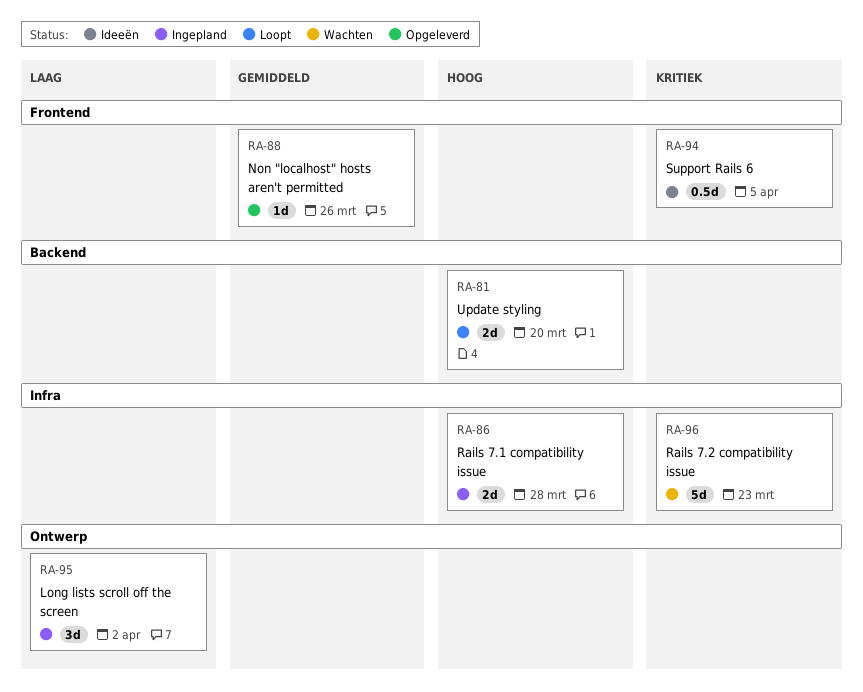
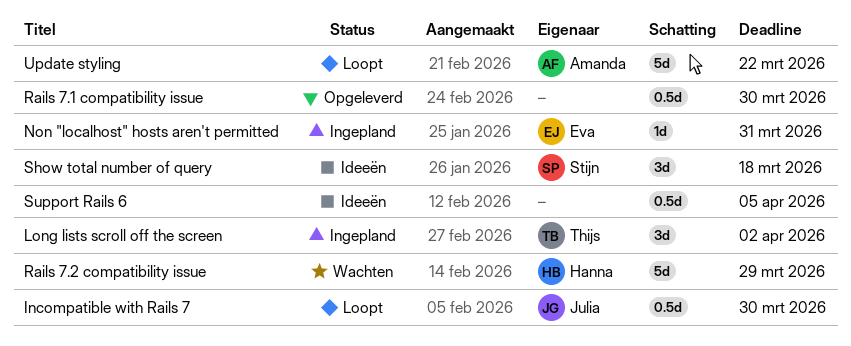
Incompatible with Rails 7: none -> present
Non "localhost" hosts aren't permitted, status: Opgeleverd -> Ingepland
Non "localhost" hosts aren't permitted, due: Mar 26 -> Mar 31
Rails 7.1 compatibility issue, status: Ingepland -> Opgeleverd
Rails 7.1 compatibility issue, estimate: 2d -> 0.5d
Rails 7.1 compatibility issue, due: Mar 28 -> Mar 30
Rails 7.2 compatibility issue, due: Mar 23 -> Mar 29
Show total number of query: none -> present
Update styling, estimate: 2d -> 5d
Update styling, due: Mar 20 -> Mar 22

